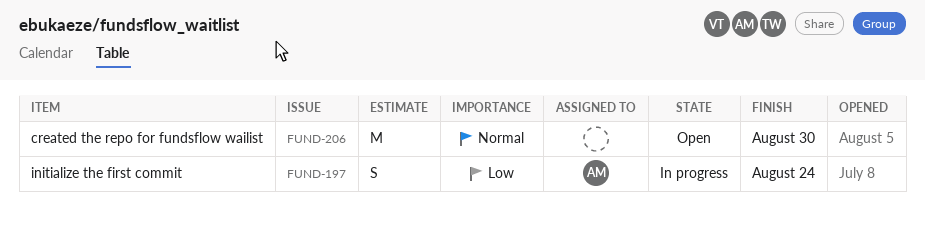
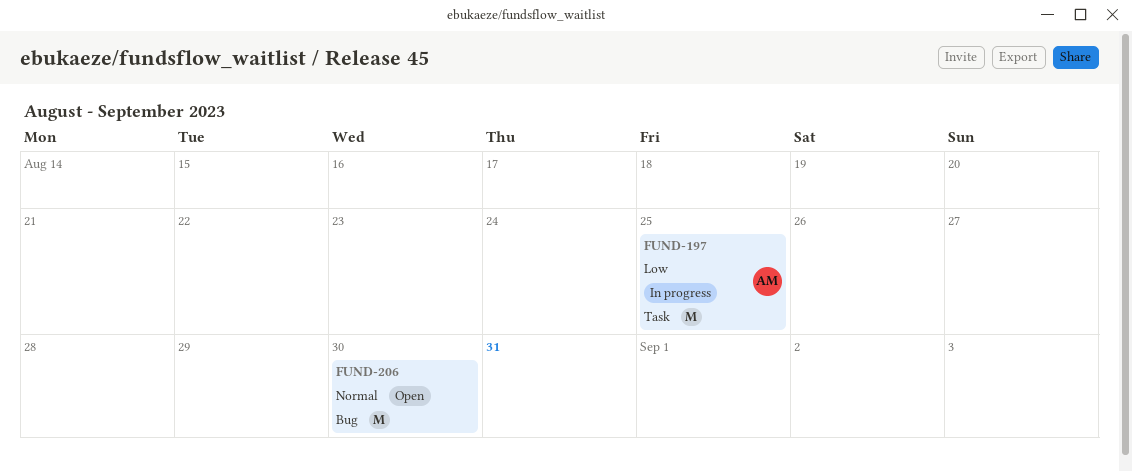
FUND-197, estimate: S -> M
FUND-197, due: Aug 24 -> Aug 25

